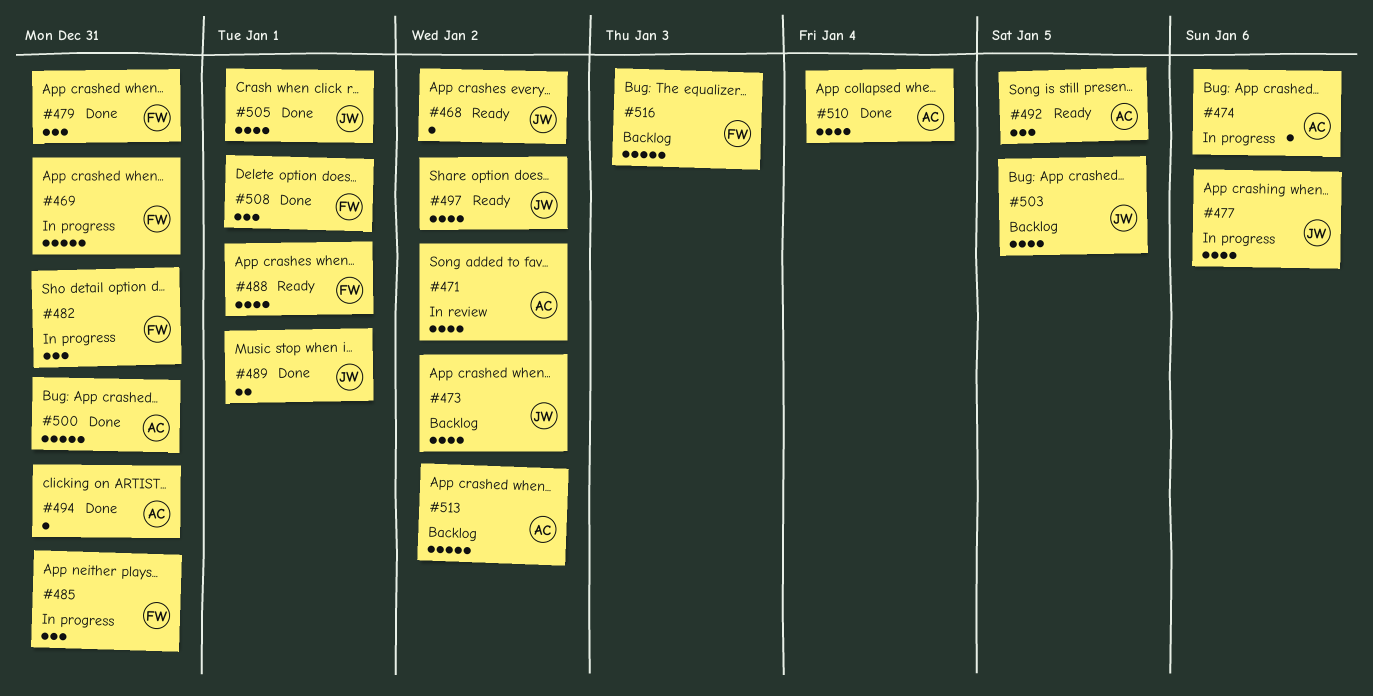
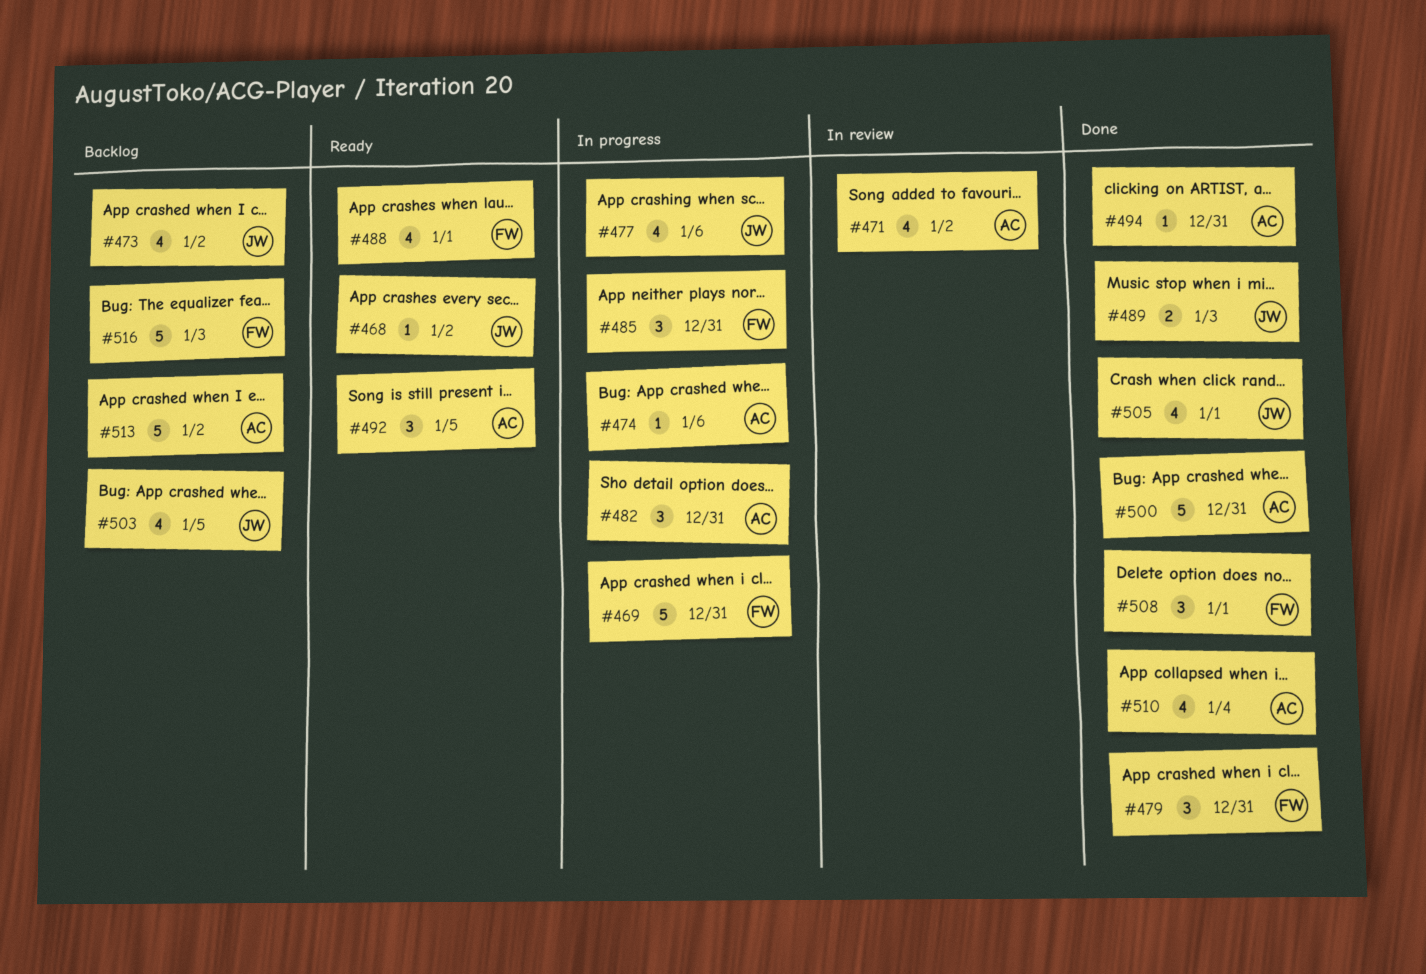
#482, owner: FW -> AC
#489, due: Jan 1 -> Jan 3
#497: present -> none

